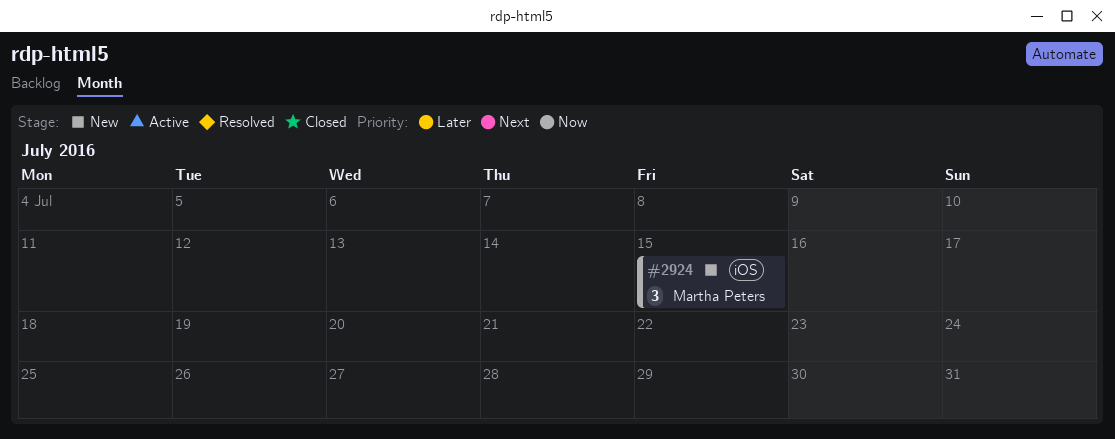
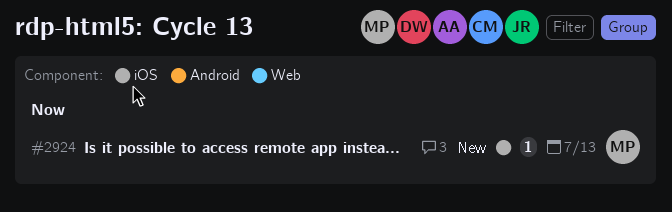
#2924, estimate: 3 -> 1
#2924, due: Jul 15 -> Jul 13

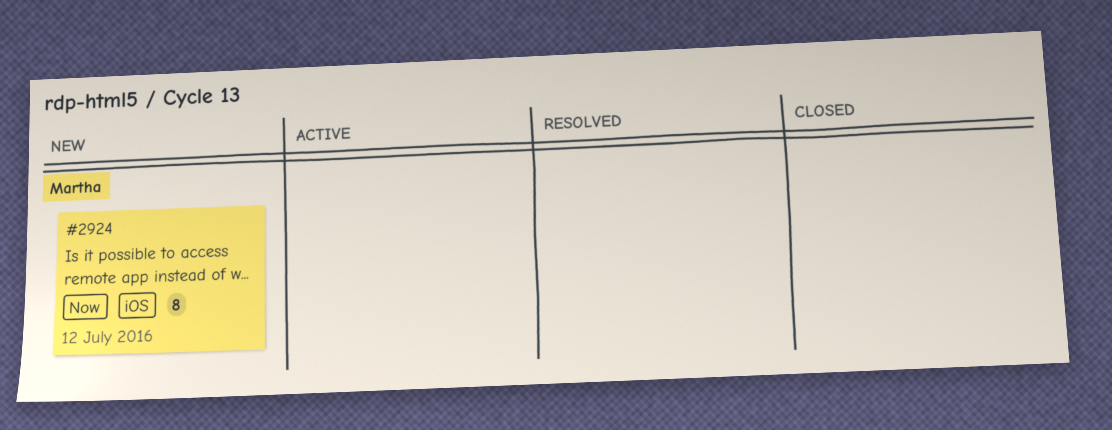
#2924, estimate: 1 -> 8
#2924, due: Jul 13 -> Jul 12

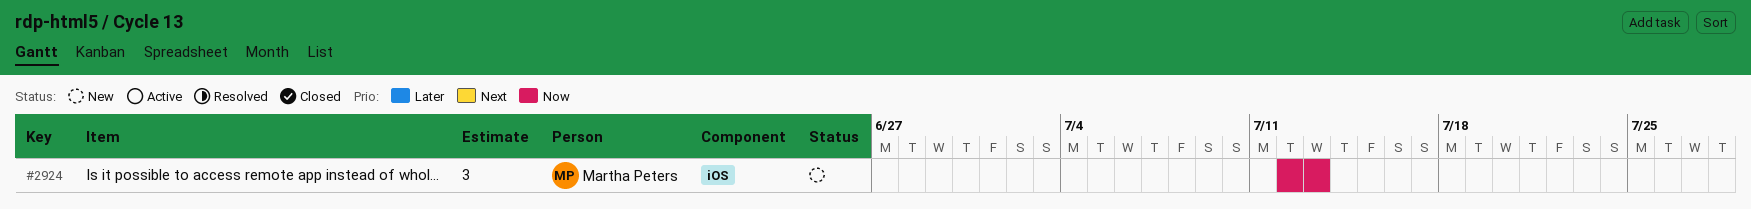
#2924, estimate: 8 -> 3
#2924, due: Jul 12 -> Jul 13

